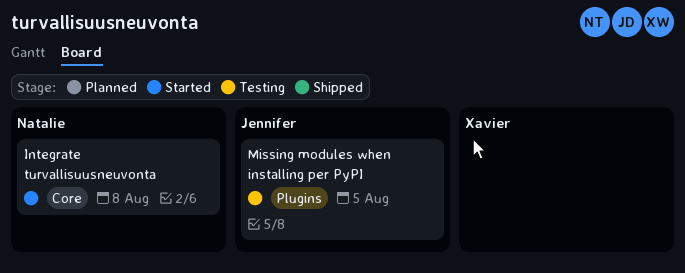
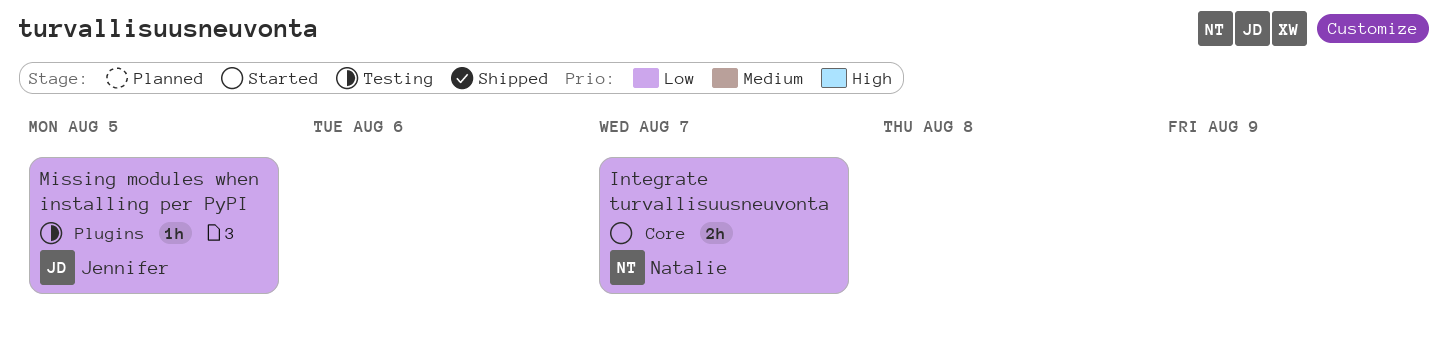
Integrate turvallisuusneuvonta, due: Aug 8 -> Aug 7

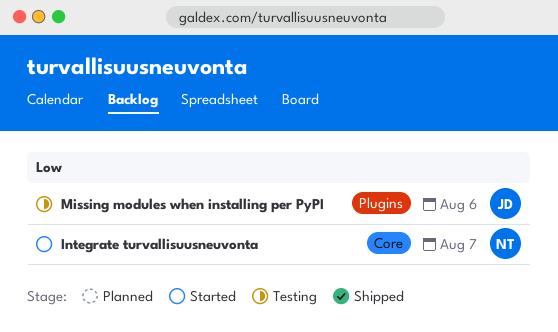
Missing modules when installing per PyPI, due: Aug 5 -> Aug 6

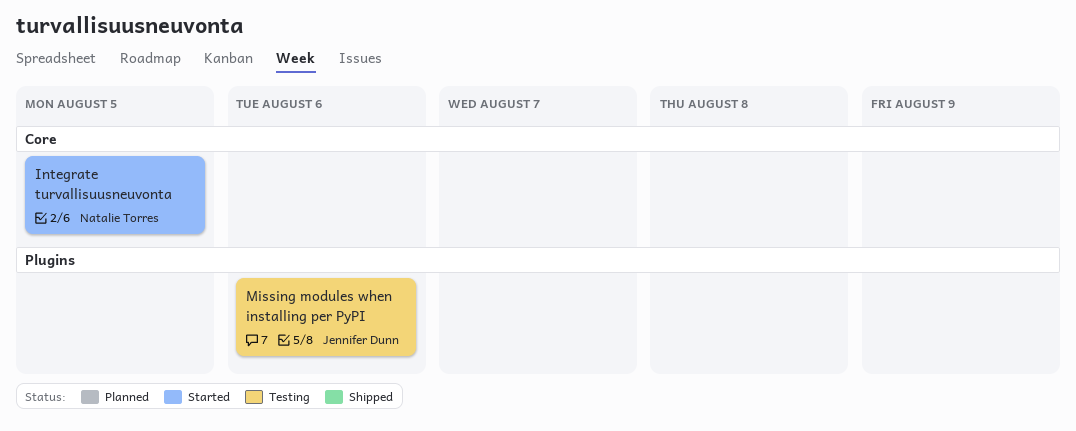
Integrate turvallisuusneuvonta, due: Aug 7 -> Aug 5

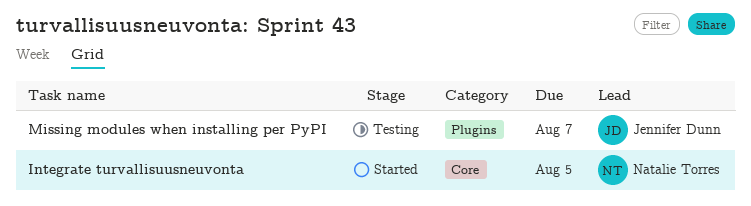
Missing modules when installing per PyPI, due: Aug 6 -> Aug 7

